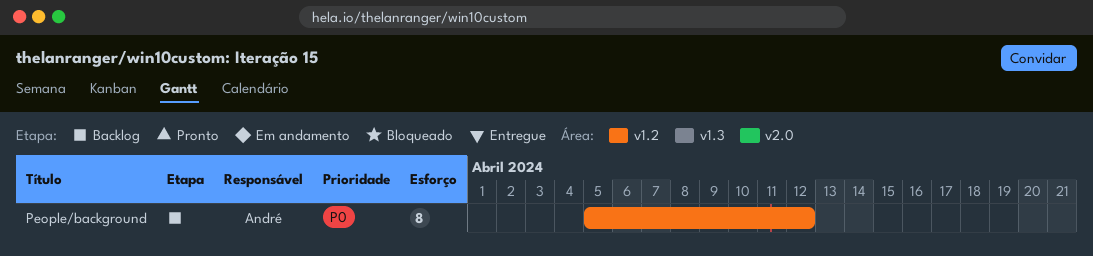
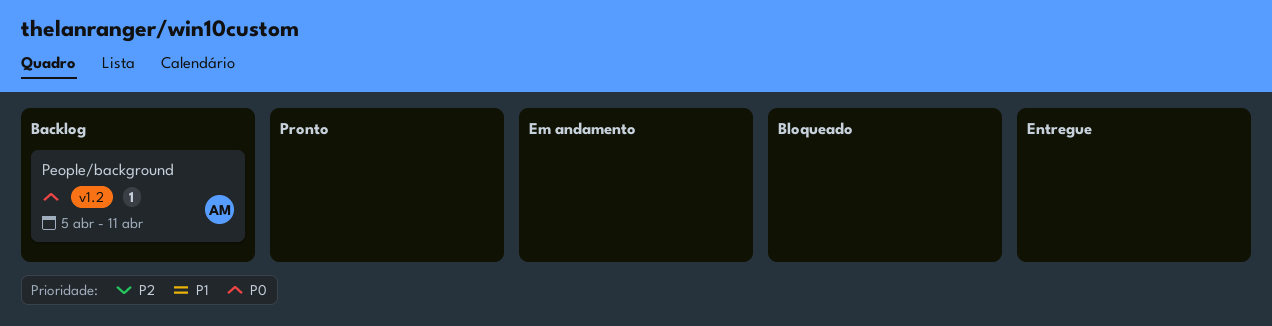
People/background, estimate: 8 -> 1
People/background, due: Apr 12 -> Apr 11

